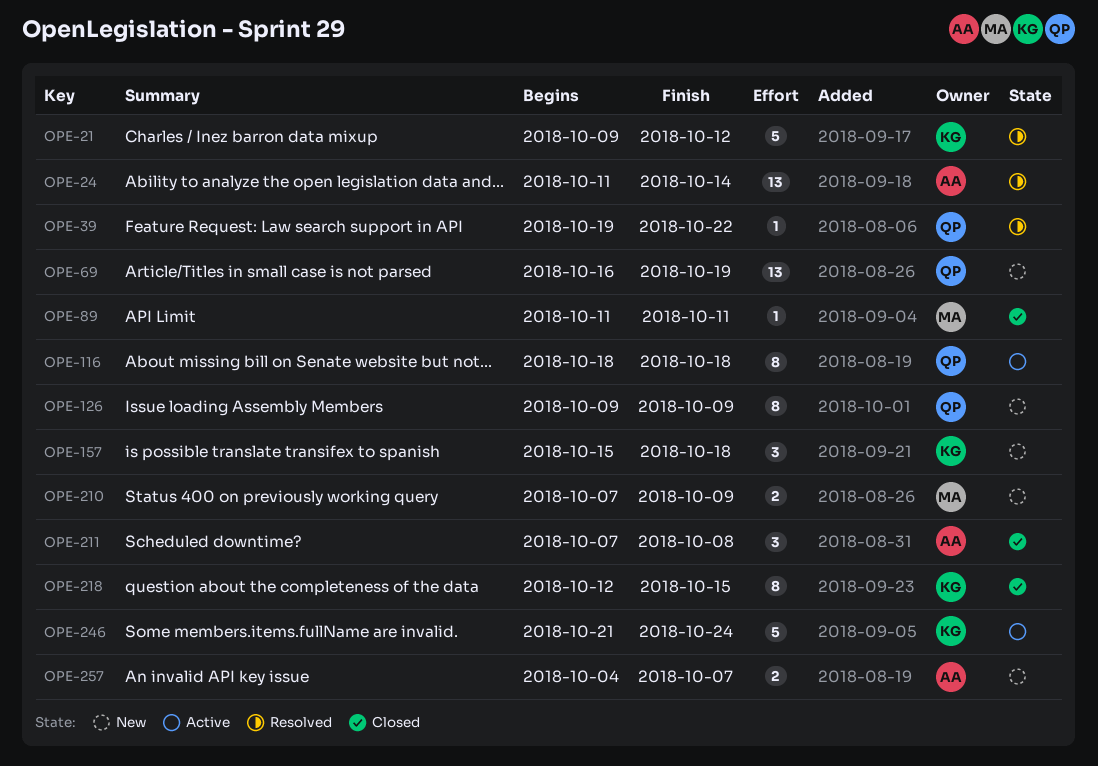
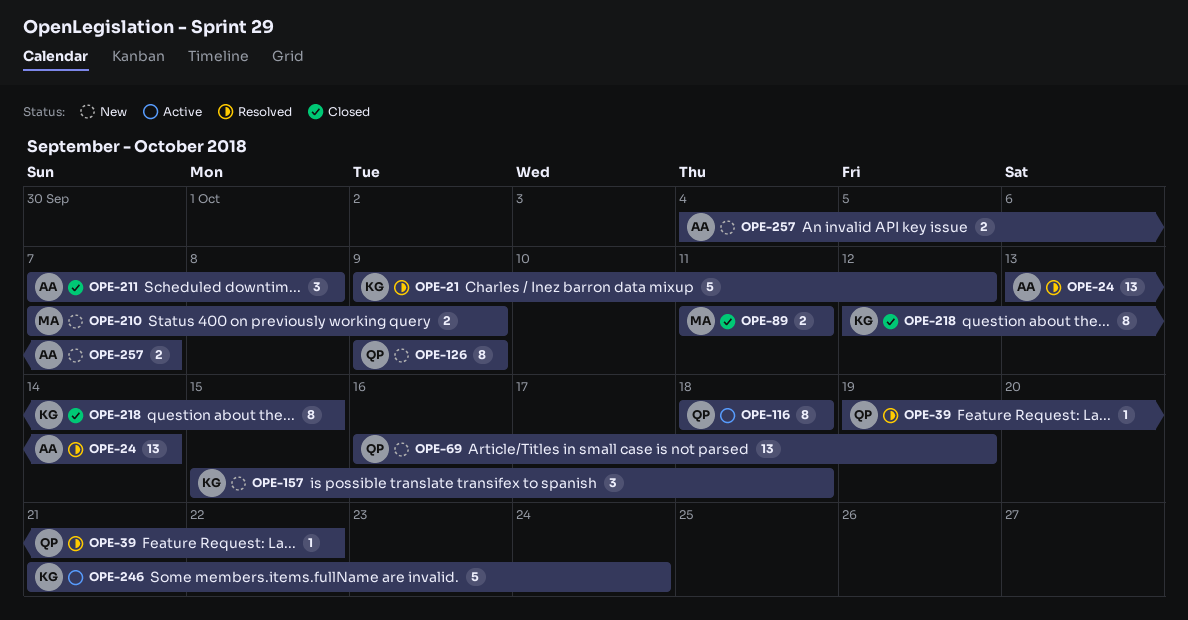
OPE-24, start: Oct 11 -> Oct 13
OPE-89, estimate: 1 -> 2

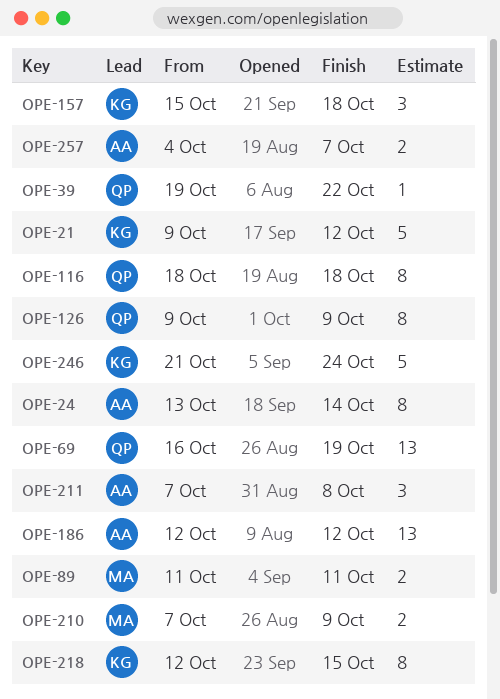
OPE-24, estimate: 13 -> 8
OPE-186: none -> present

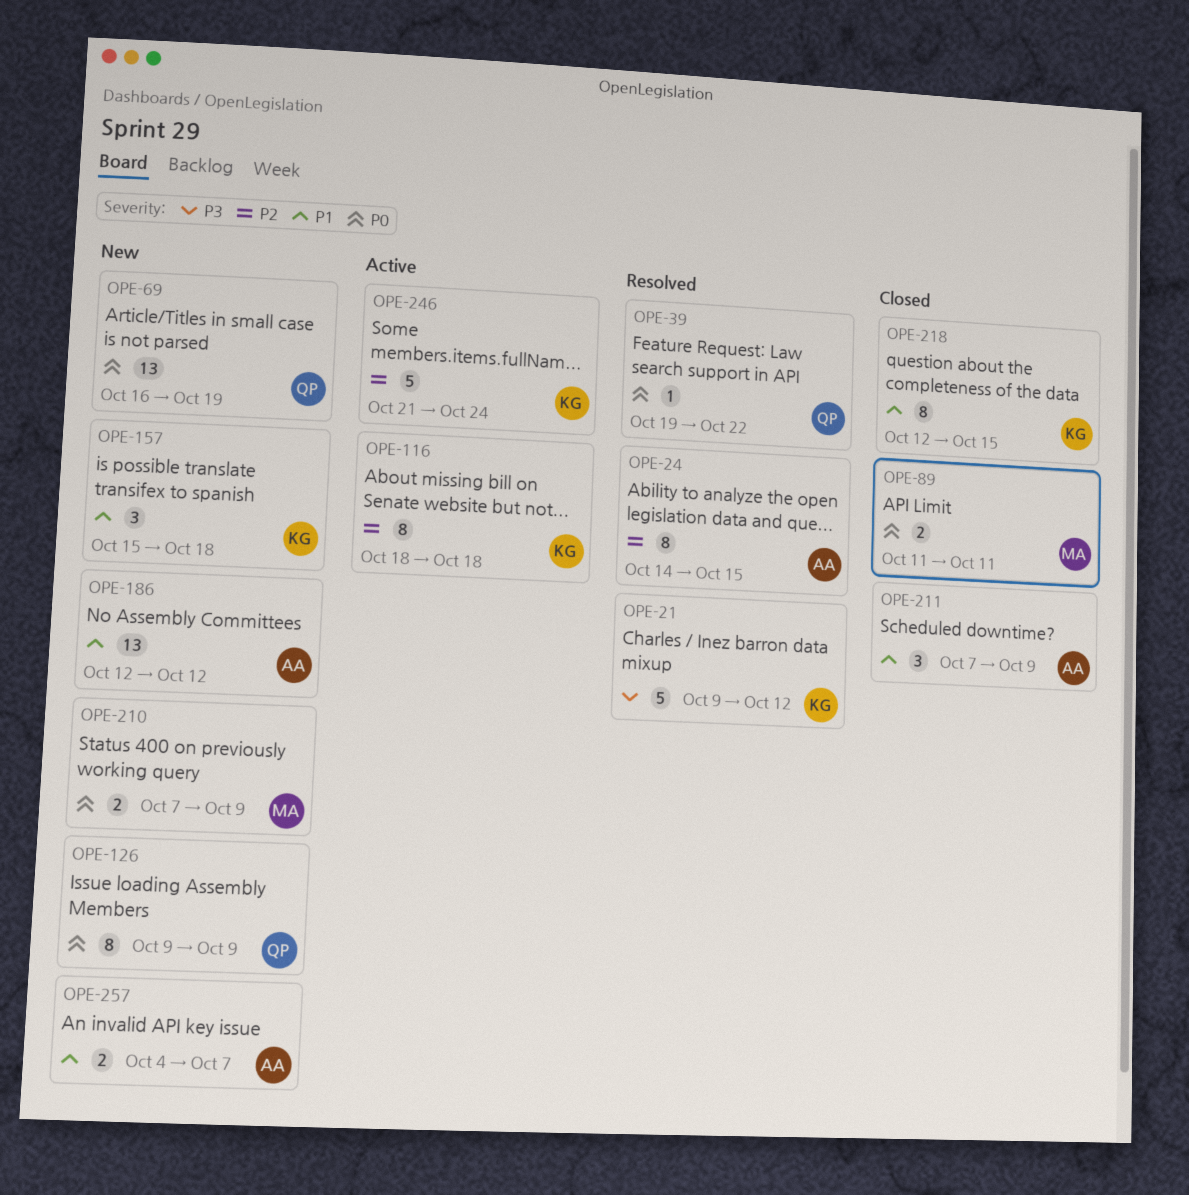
OPE-24, start: Oct 13 -> Oct 14
OPE-24, due: Oct 14 -> Oct 15
OPE-116, owner: QP -> KG
OPE-211, due: Oct 8 -> Oct 9

